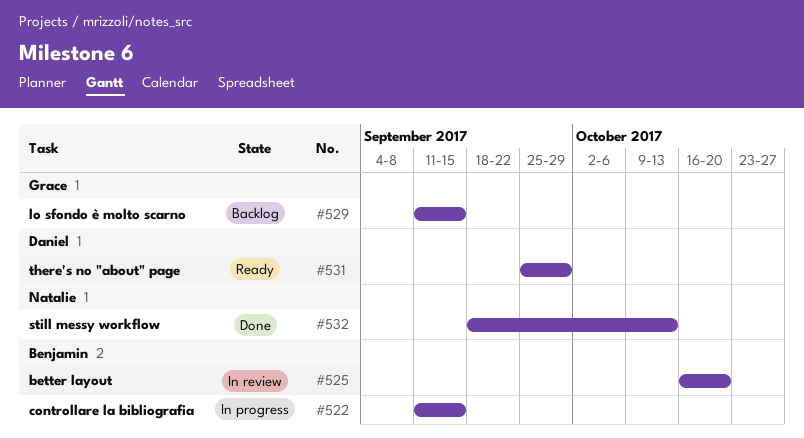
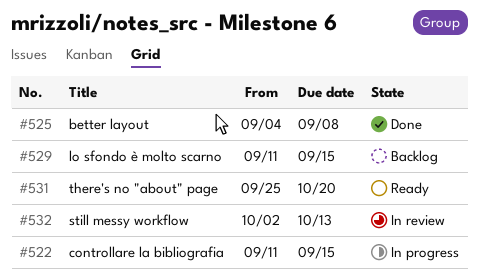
#525, status: In review -> Done
#525, start: Oct 16 -> Sep 4
#525, due: Oct 20 -> Sep 8
#531, due: Sep 29 -> Oct 20
#532, status: Done -> In review
#532, start: Sep 18 -> Oct 2

